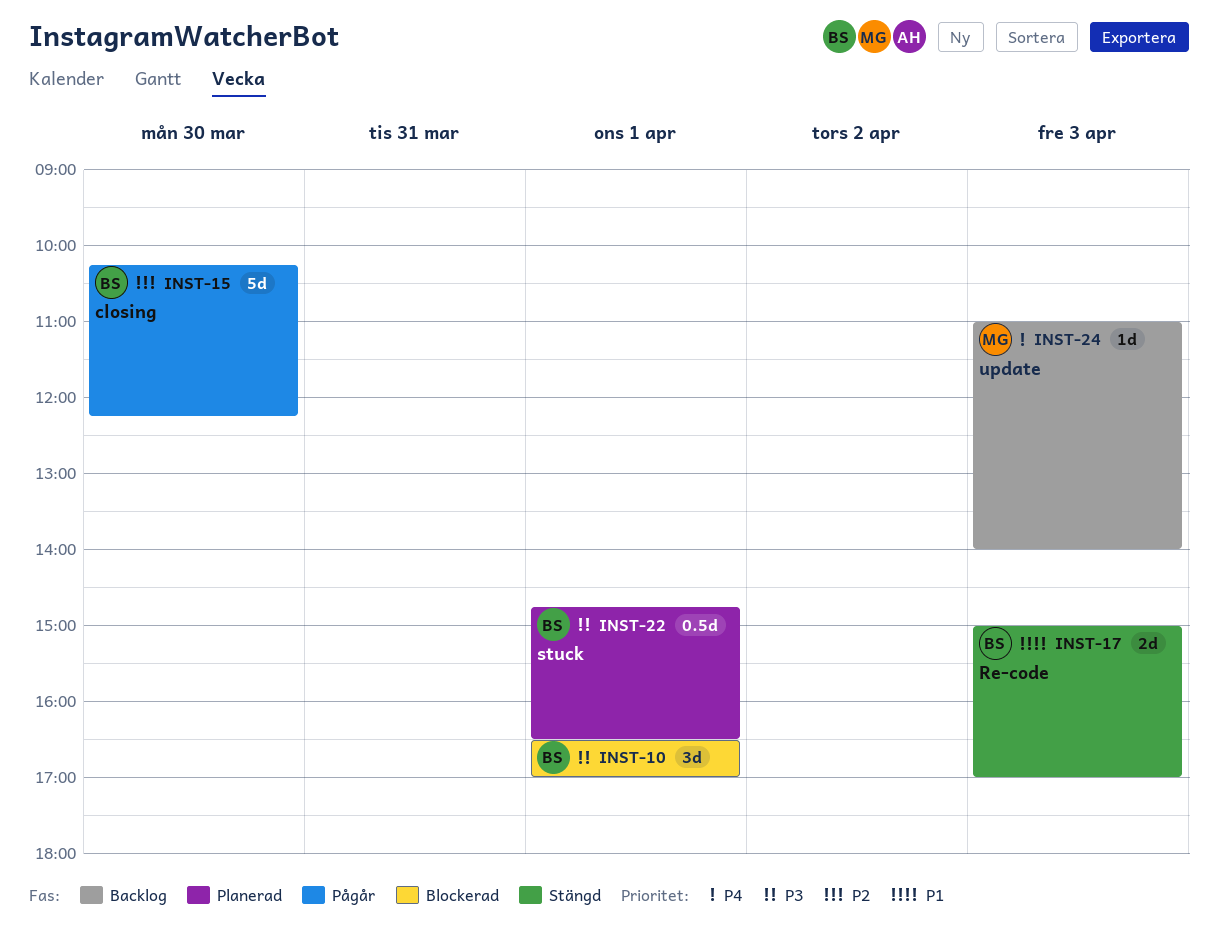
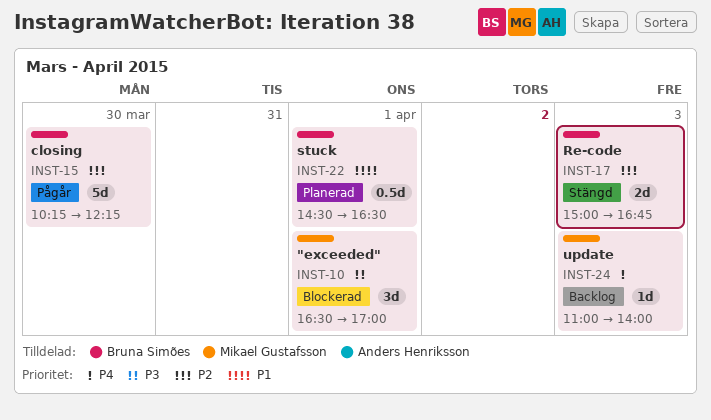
INST-10, owner: Bruna Simões -> Mikael Gustafsson
INST-17, priority: P1 -> P2
INST-17, ends: 17:00 -> 16:45
INST-22, priority: P3 -> P1
INST-22, begins: 14:45 -> 14:30

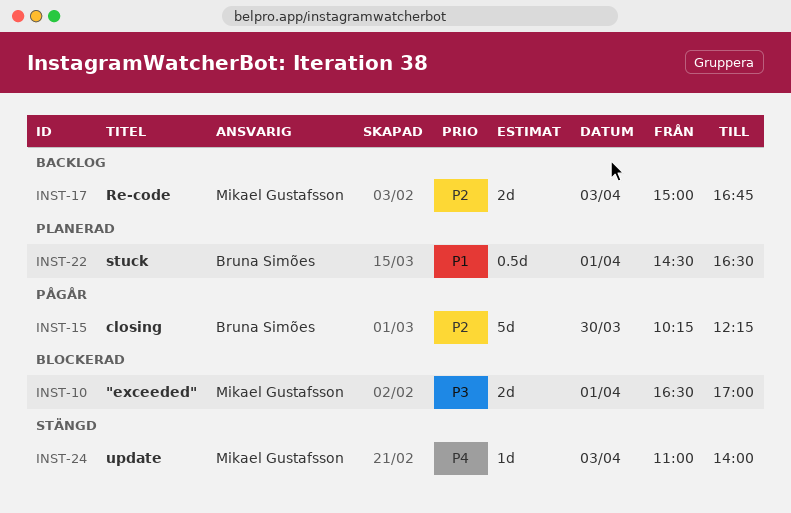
INST-10, estimate: 3d -> 2d
INST-17, status: Stängd -> Backlog
INST-17, owner: Bruna Simões -> Mikael Gustafsson
INST-24, status: Backlog -> Stängd

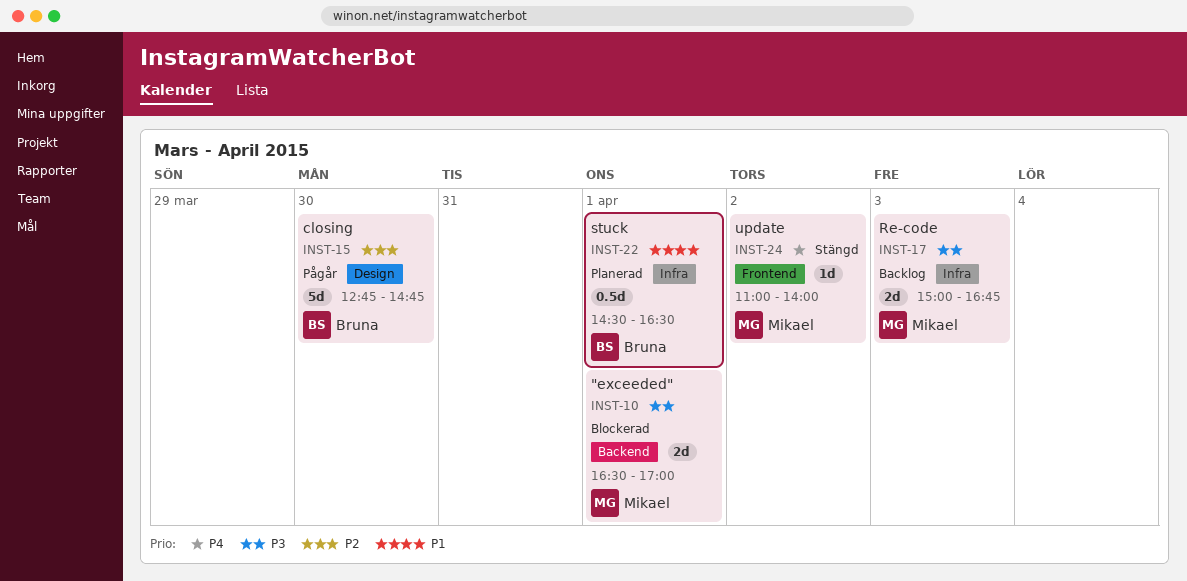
INST-15, begins: 10:15 -> 12:45
INST-15, ends: 12:15 -> 14:45
INST-17, priority: P2 -> P3
INST-24, day: Apr 3 -> Apr 2

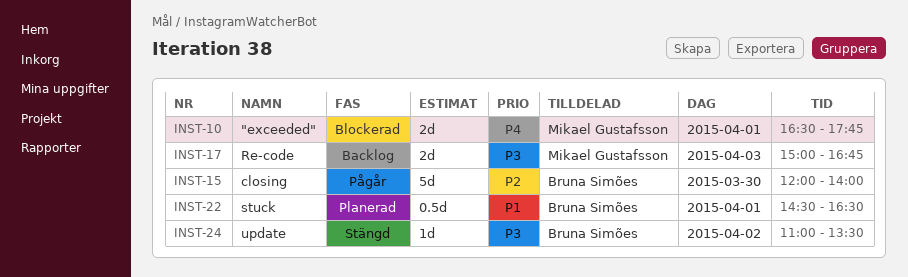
INST-10, priority: P3 -> P4
INST-10, ends: 17:00 -> 17:45
INST-15, begins: 12:45 -> 12:00
INST-15, ends: 14:45 -> 14:00
INST-24, owner: Mikael Gustafsson -> Bruna Simões
INST-24, priority: P4 -> P3
INST-24, ends: 14:00 -> 13:30

